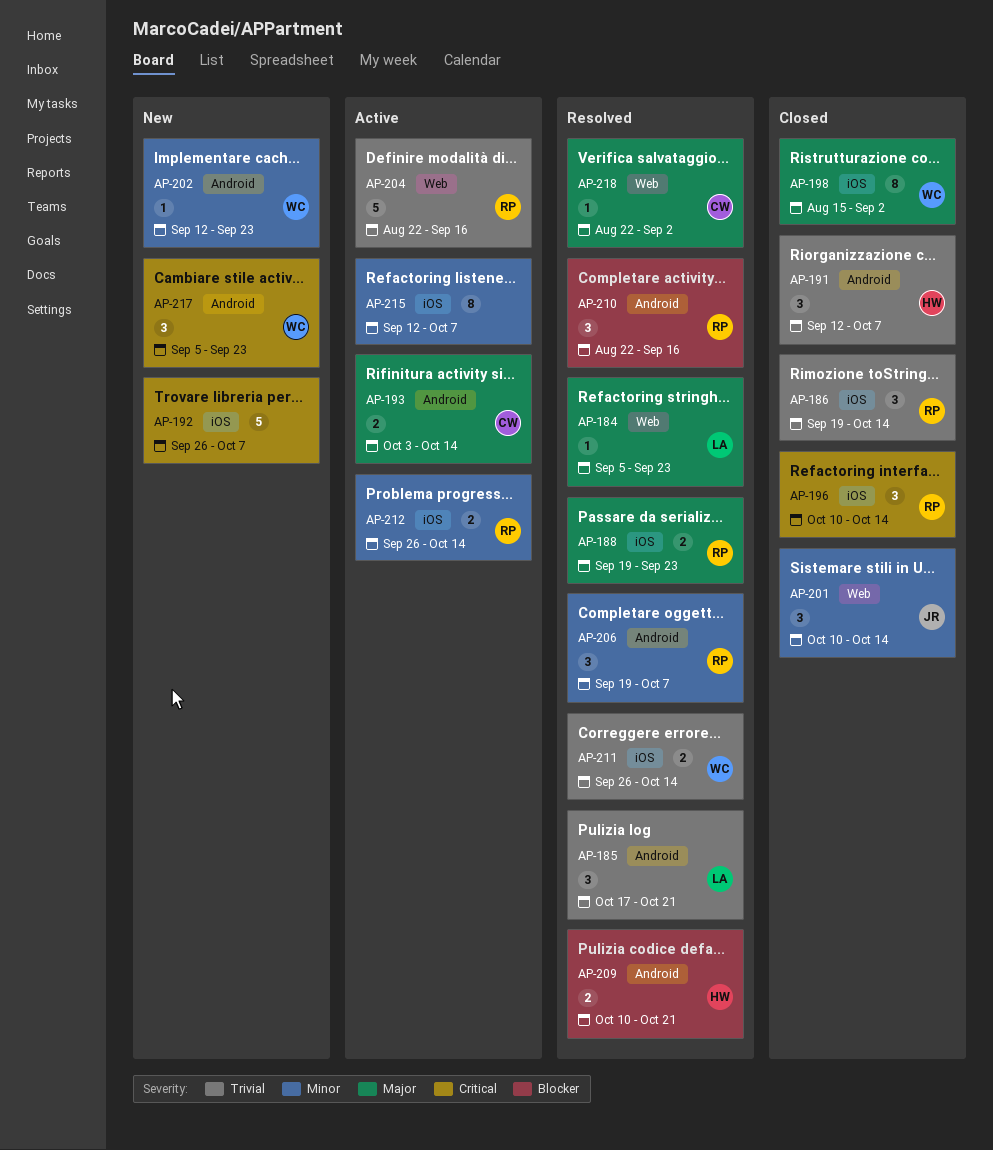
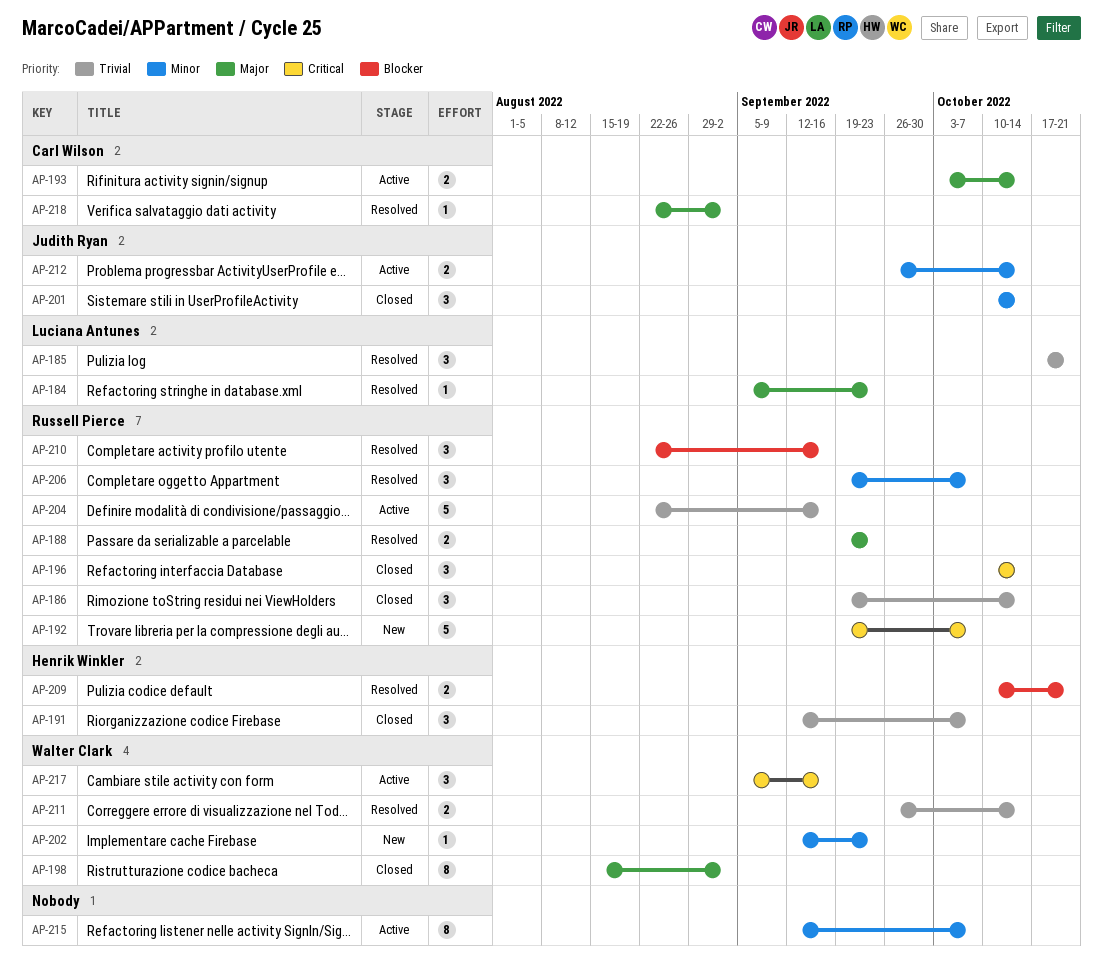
AP-192, owner: none -> Russell Pierce
AP-192, start: Sep 26 -> Sep 19
AP-212, owner: Russell Pierce -> Judith Ryan
AP-217, status: New -> Active
AP-217, due: Sep 23 -> Sep 16

